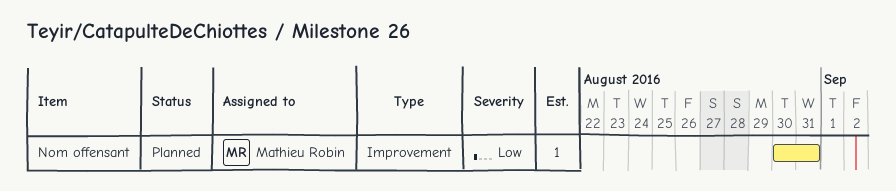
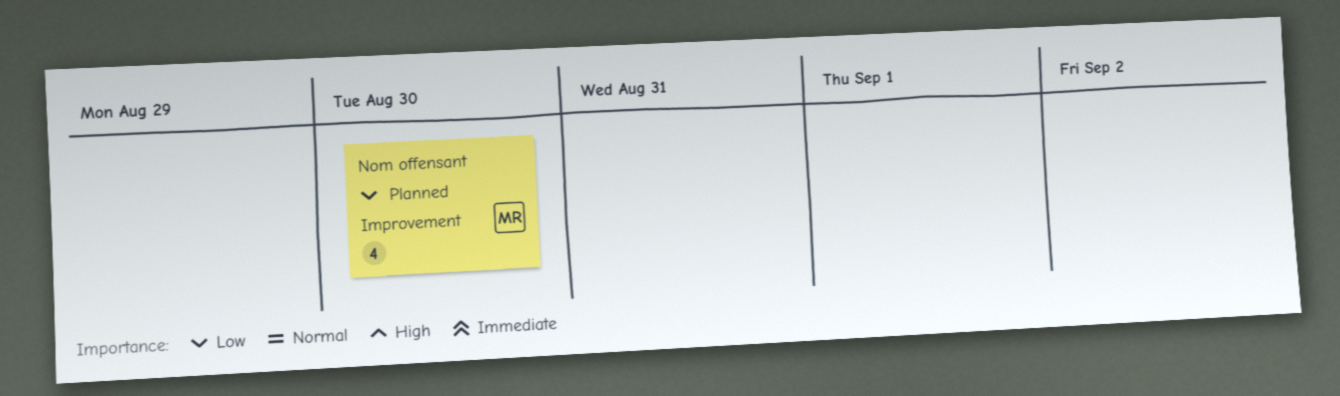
Nom offensant, estimate: 1 -> 4
Nom offensant, due: Aug 31 -> Aug 30

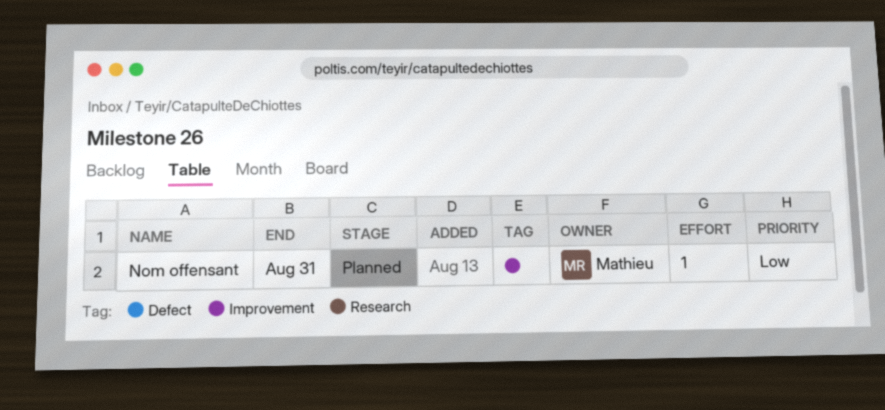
Nom offensant, estimate: 4 -> 1
Nom offensant, due: Aug 30 -> Aug 31

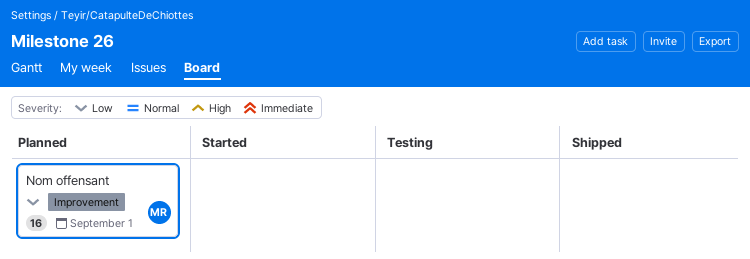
Nom offensant, estimate: 1 -> 16
Nom offensant, due: Aug 31 -> Sep 1

